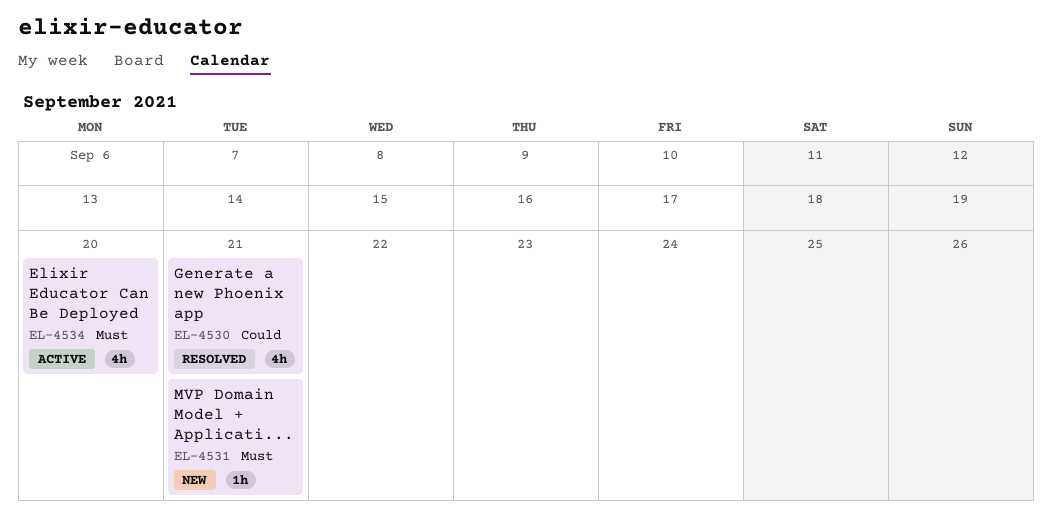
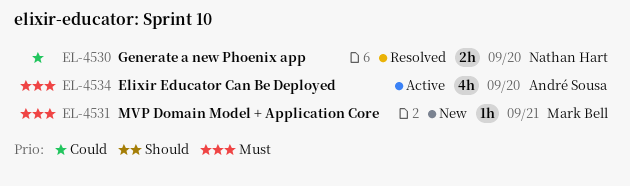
EL-4530, estimate: 4h -> 2h
EL-4530, due: Sep 21 -> Sep 20

